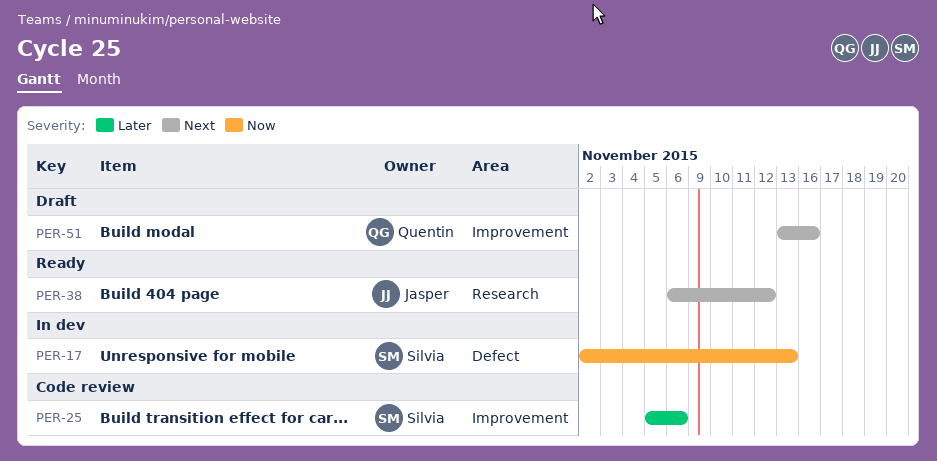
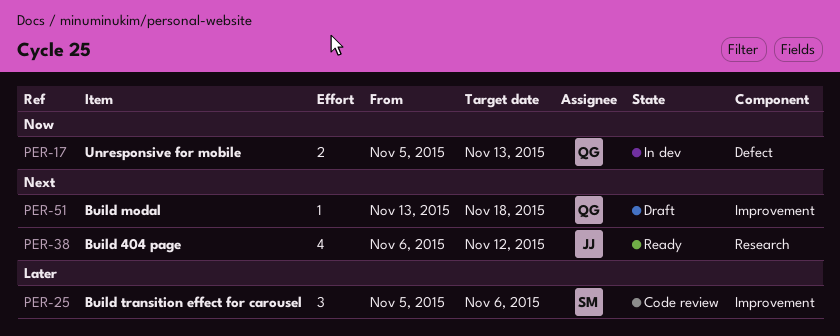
PER-17, owner: Silvia -> Quentin
PER-17, start: Nov 2 -> Nov 5
PER-51, due: Nov 16 -> Nov 18

